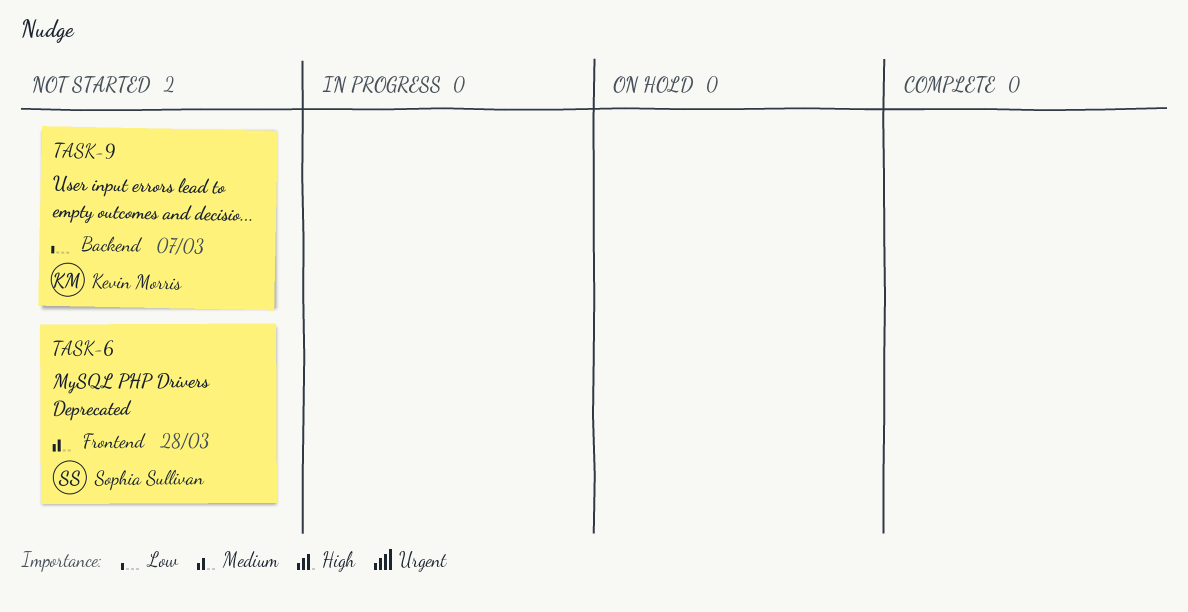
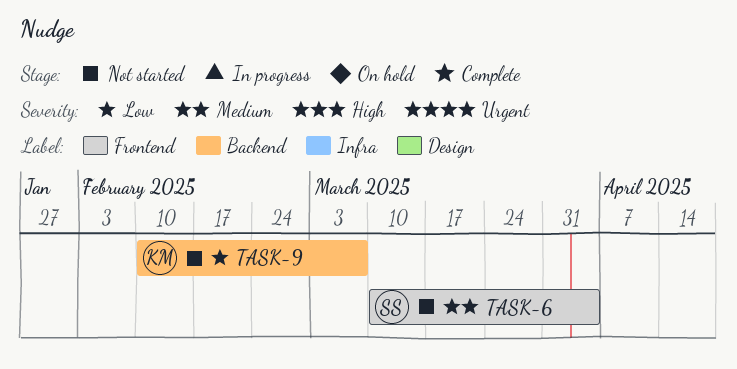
TASK-6, due: Mar 28 -> Apr 4

